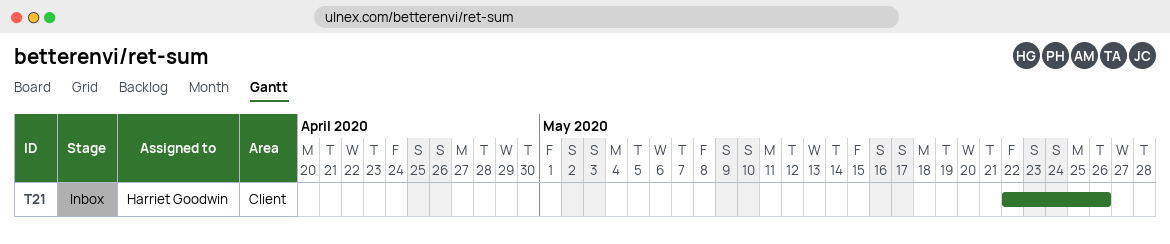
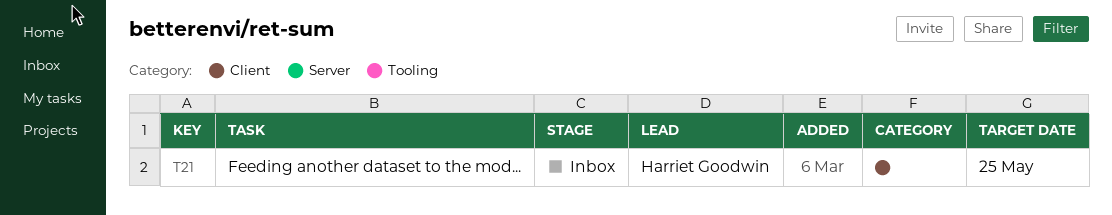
T21, due: May 26 -> May 25

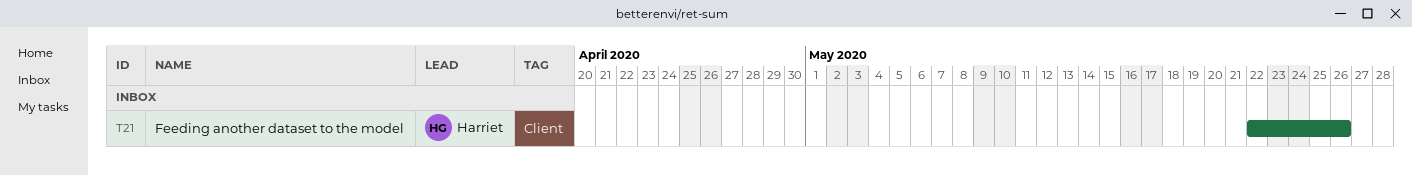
T21, due: May 25 -> May 26

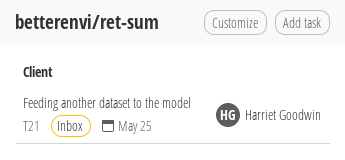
T21, due: May 26 -> May 25

